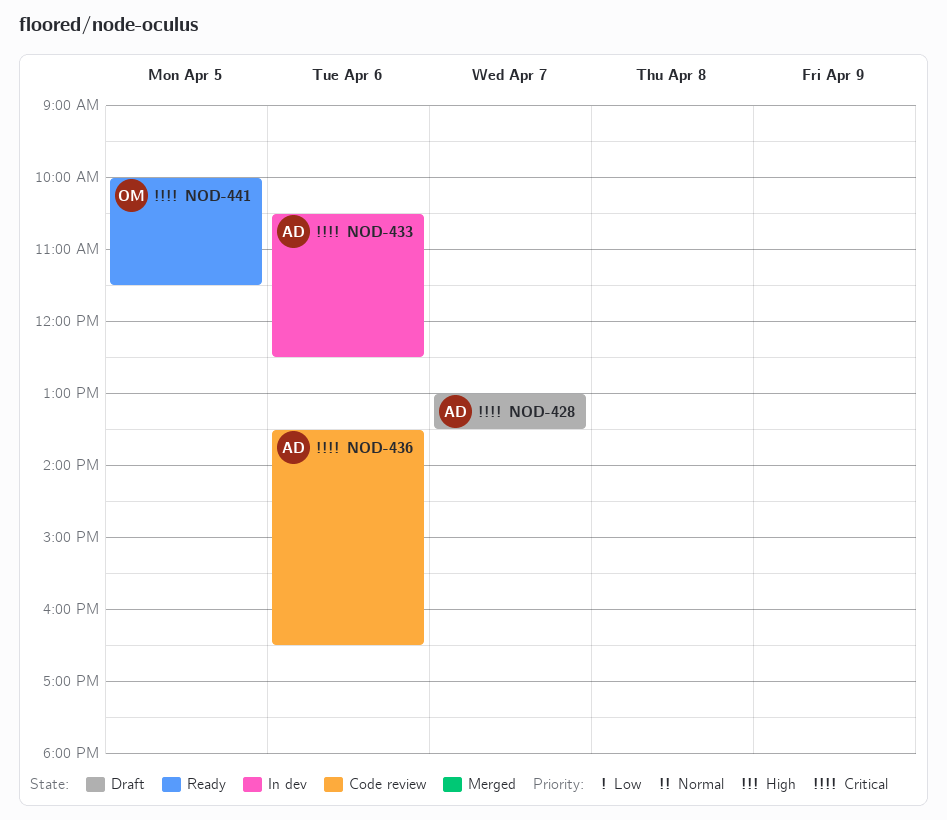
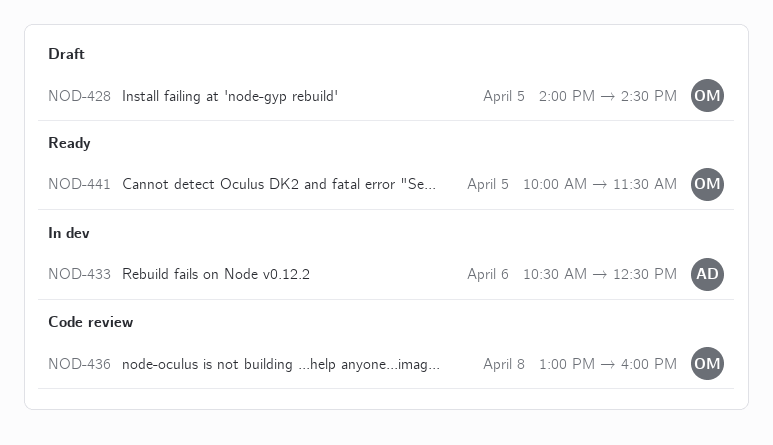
NOD-428, owner: AD -> OM
NOD-428, day: Apr 7 -> Apr 5
NOD-428, begins: 13:00 -> 14:00
NOD-428, ends: 13:30 -> 14:30
NOD-436, owner: AD -> OM
NOD-436, day: Apr 6 -> Apr 8
NOD-436, begins: 13:30 -> 13:00
NOD-436, ends: 16:30 -> 16:00

